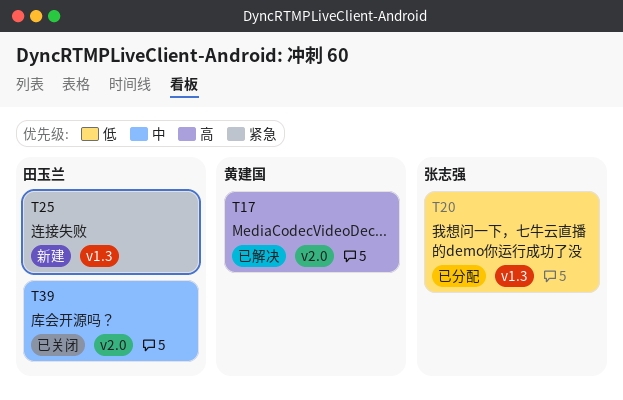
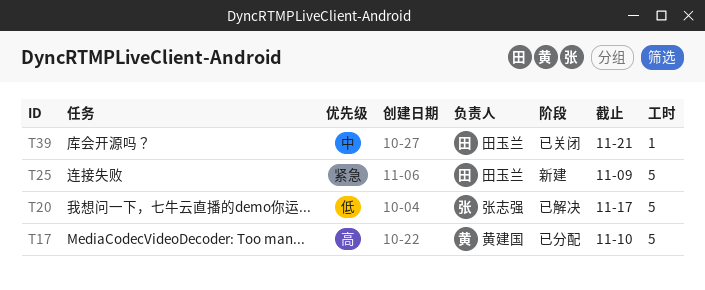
T17, status: 已解决 -> 已分配
T20, status: 已分配 -> 已解决

